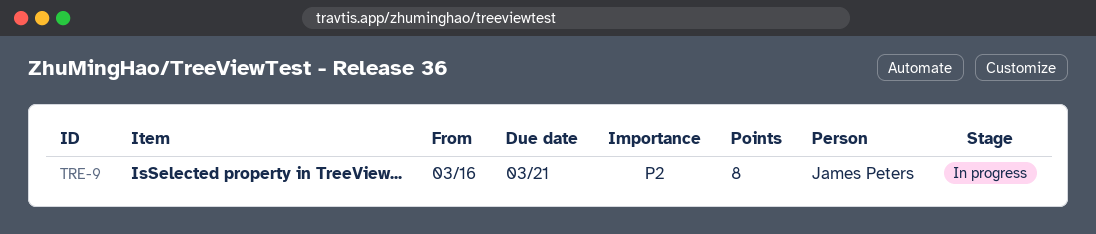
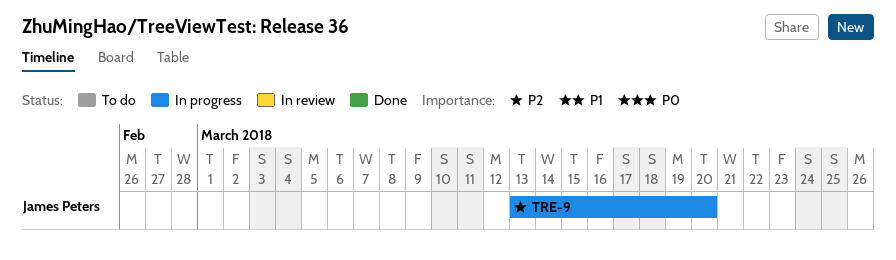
TRE-9, start: Mar 16 -> Mar 13
TRE-9, due: Mar 21 -> Mar 20

